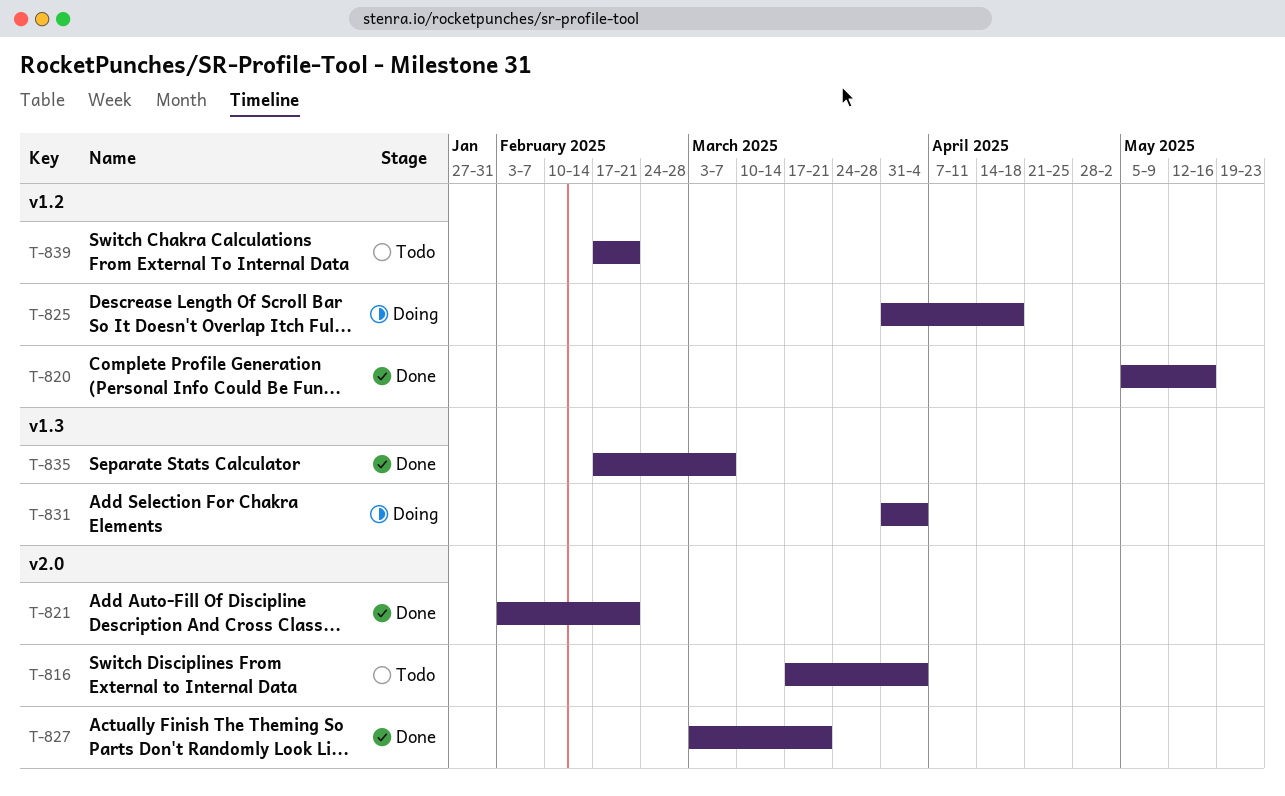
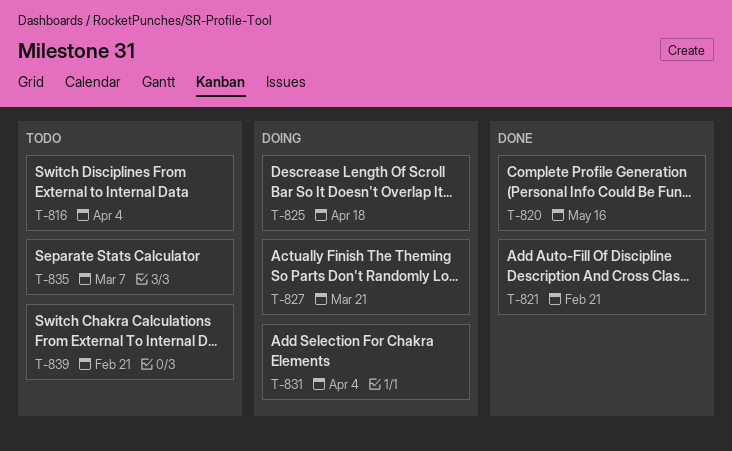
T-827, status: Done -> Doing
T-835, status: Done -> Todo

